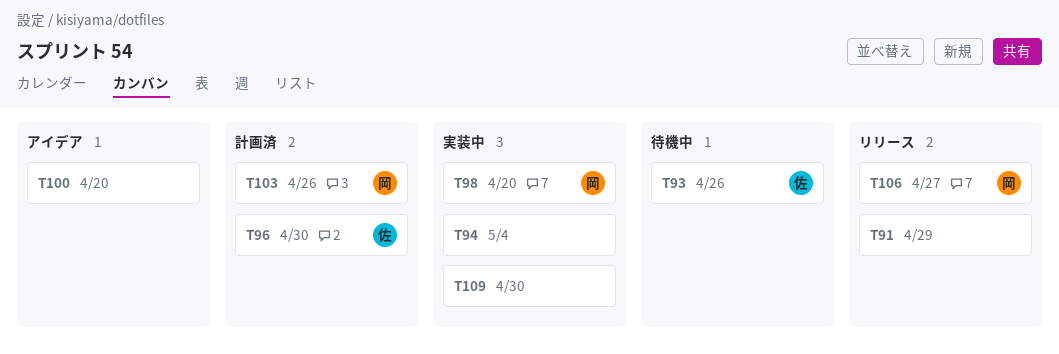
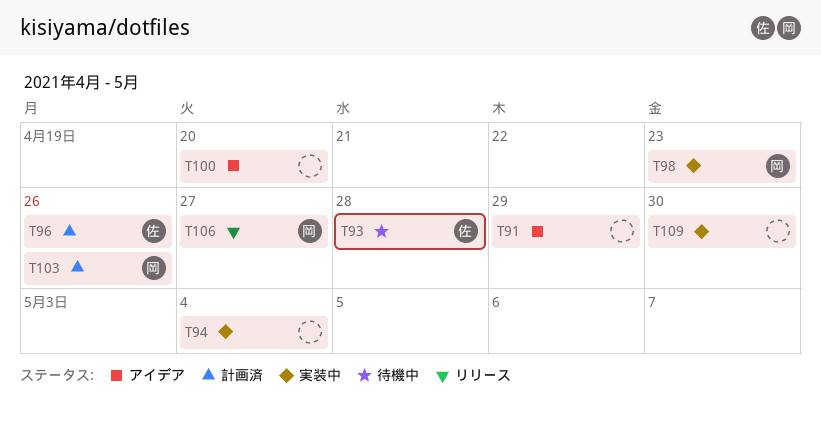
T91, status: リリース -> アイデア
T93, due: Apr 26 -> Apr 28
T96, due: Apr 30 -> Apr 26
T98, due: Apr 20 -> Apr 23

